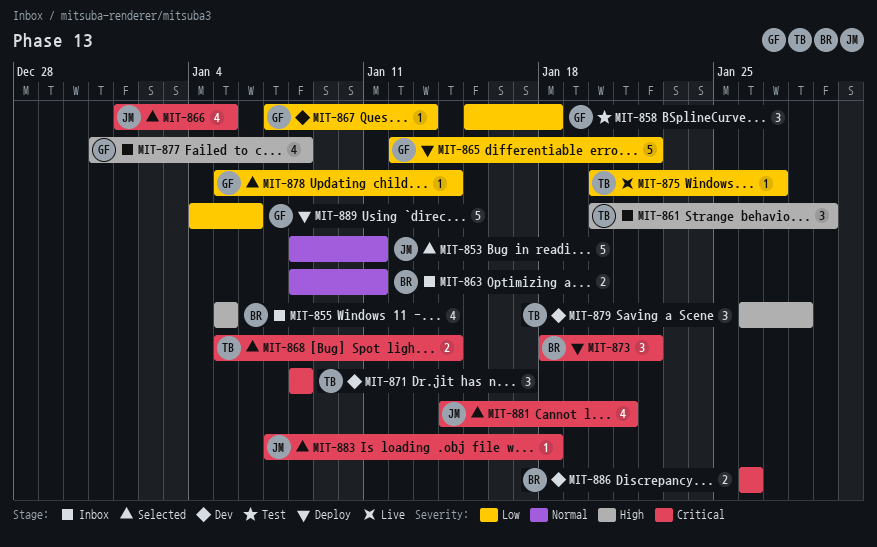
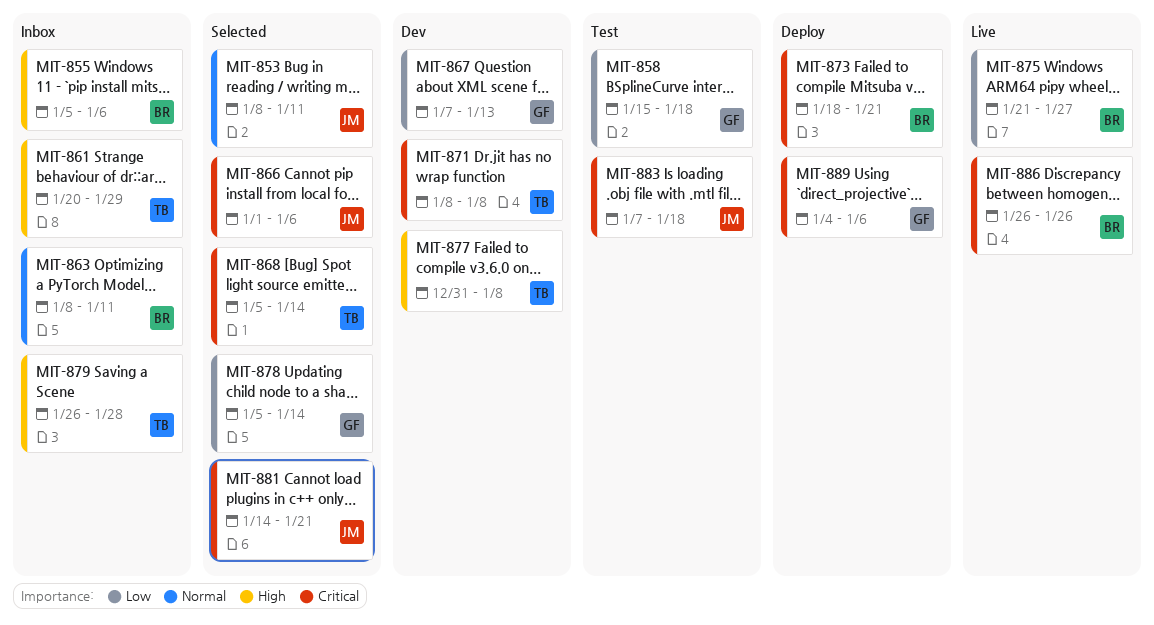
MIT-855, due: Jan 5 -> Jan 6
MIT-865: present -> none
MIT-866, due: Jan 5 -> Jan 6
MIT-873, due: Jan 22 -> Jan 21
MIT-875, owner: TB -> BR
MIT-875, start: Jan 20 -> Jan 21
MIT-877, status: Inbox -> Dev
MIT-877, owner: GF -> TB
MIT-879, status: Dev -> Inbox
MIT-883, status: Selected -> Test
MIT-886, status: Dev -> Live
MIT-889, priority: Low -> Critical

